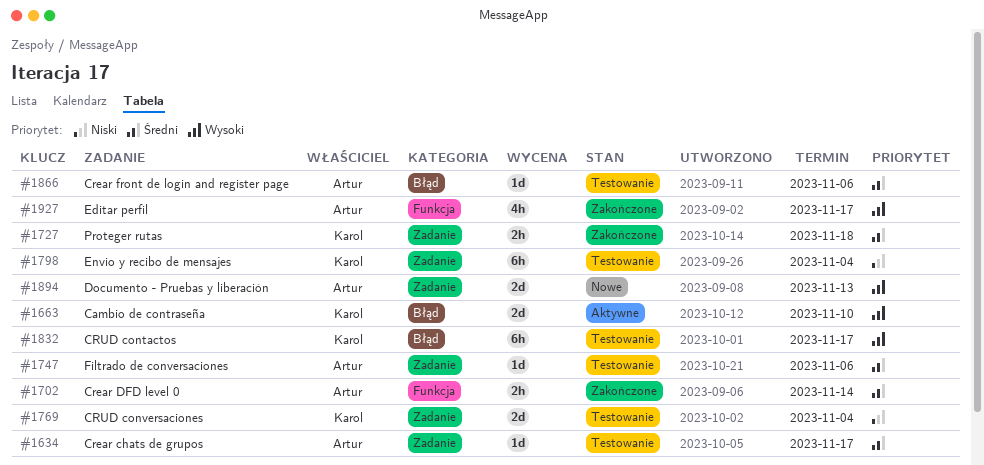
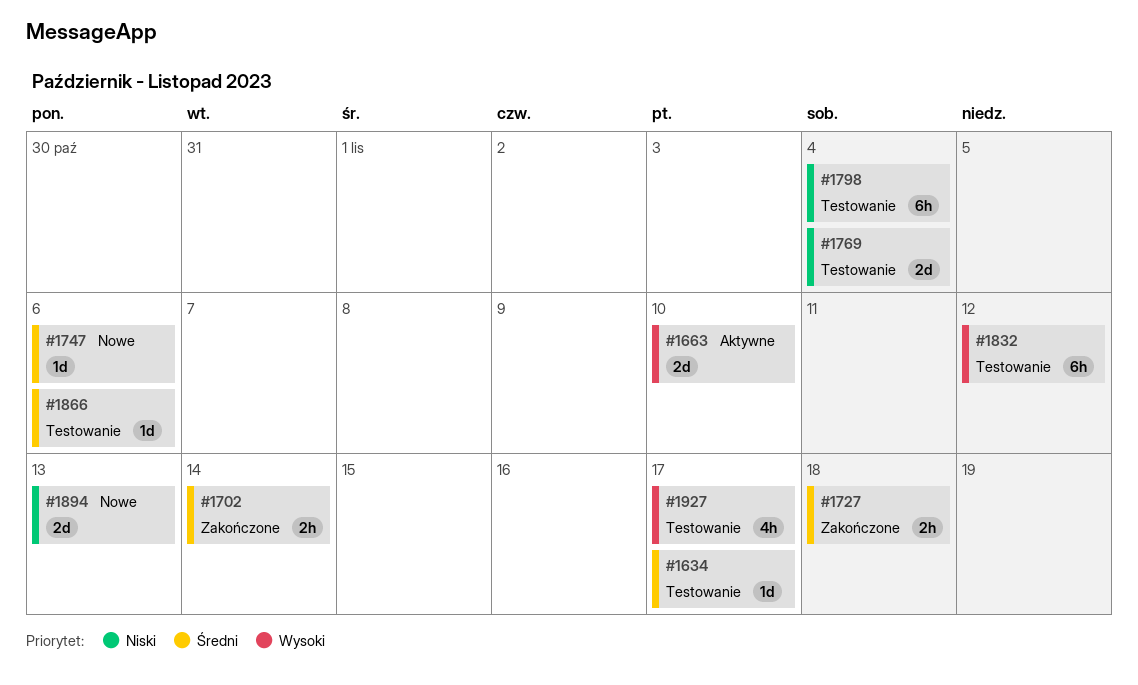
#1747, status: Testowanie -> Nowe
#1832, due: Nov 17 -> Nov 12
#1894, priority: Wysoki -> Niski
#1927, status: Zakończone -> Testowanie

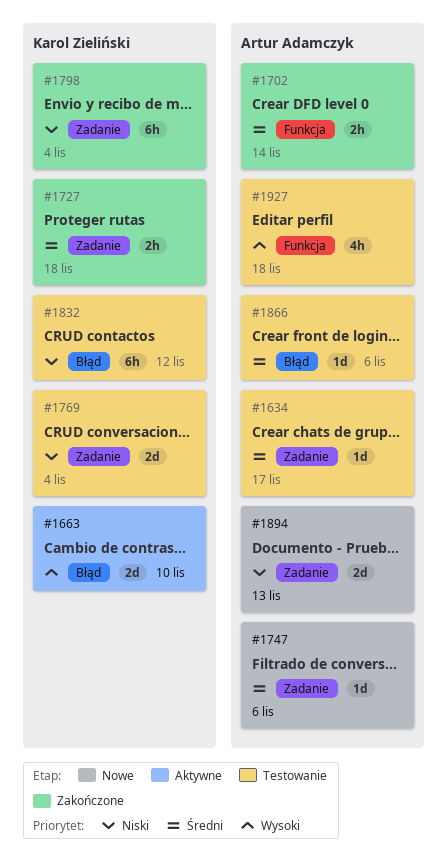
#1798, status: Testowanie -> Zakończone
#1832, priority: Wysoki -> Niski
#1927, due: Nov 17 -> Nov 18

